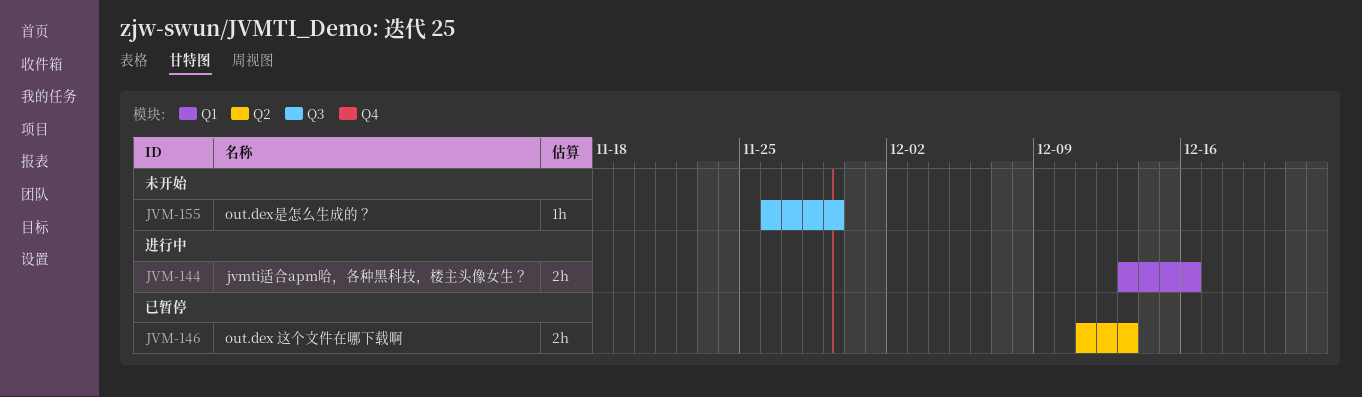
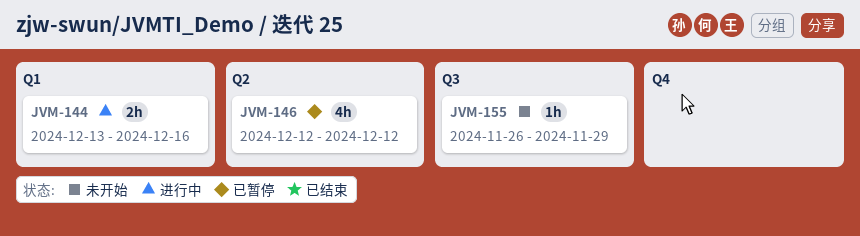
JVM-146, estimate: 2h -> 4h
JVM-146, start: Dec 11 -> Dec 12
JVM-146, due: Dec 13 -> Dec 12

